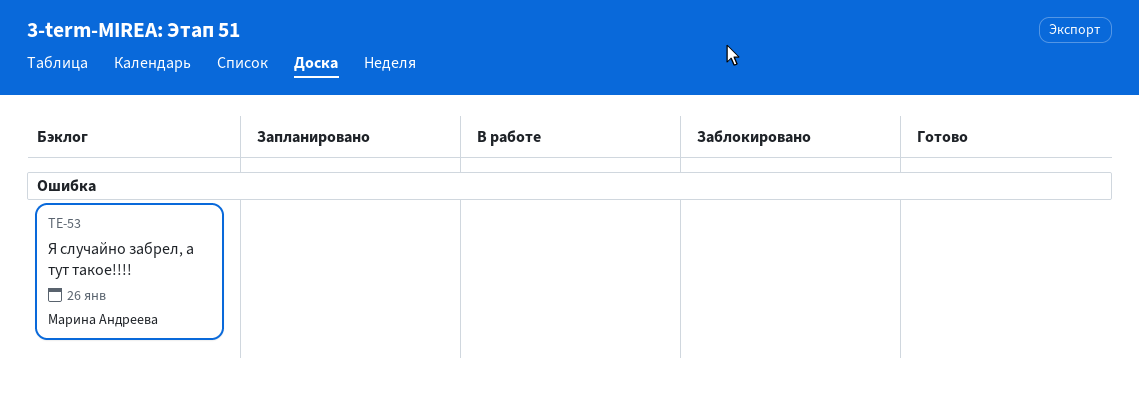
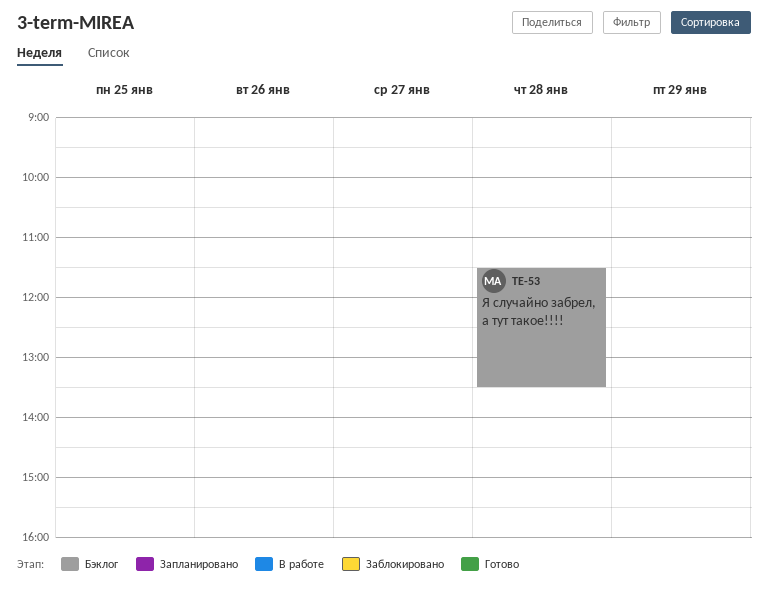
TE-53, day: Jan 26 -> Jan 28

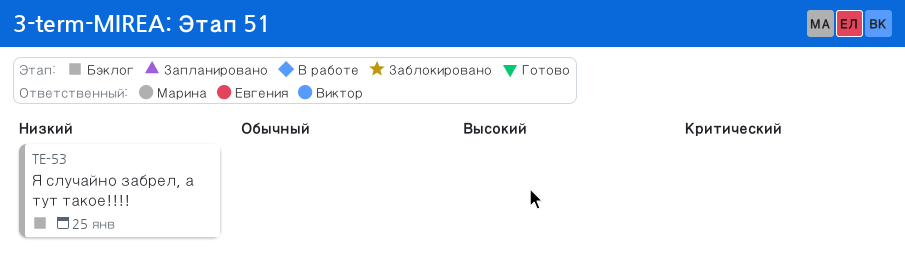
TE-53, day: Jan 28 -> Jan 25

